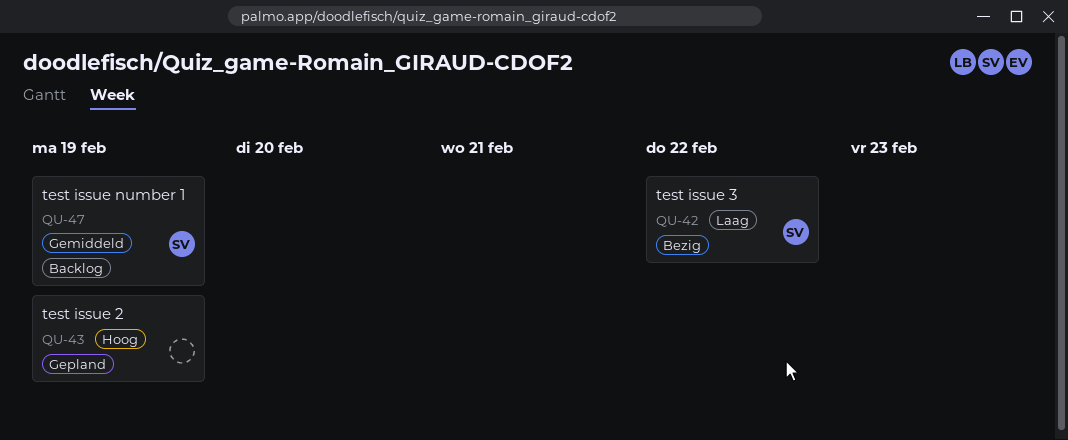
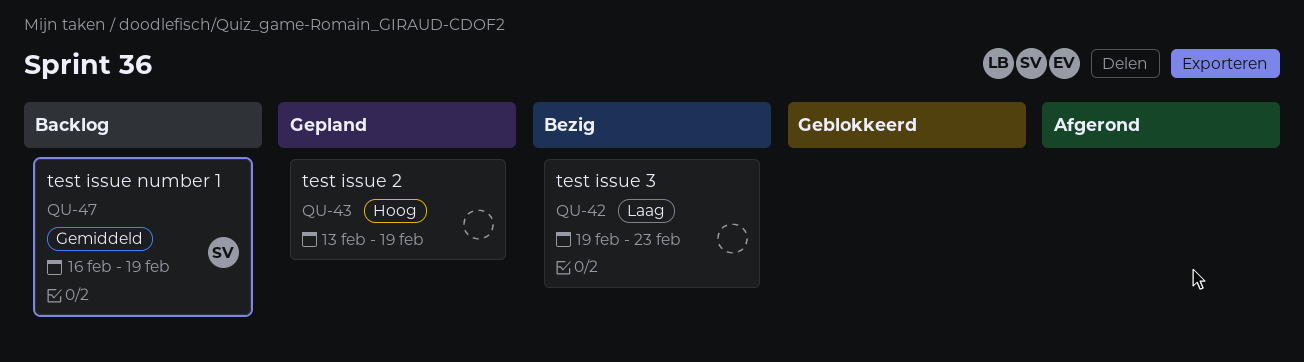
QU-42, owner: SV -> none
QU-42, due: Feb 22 -> Feb 23

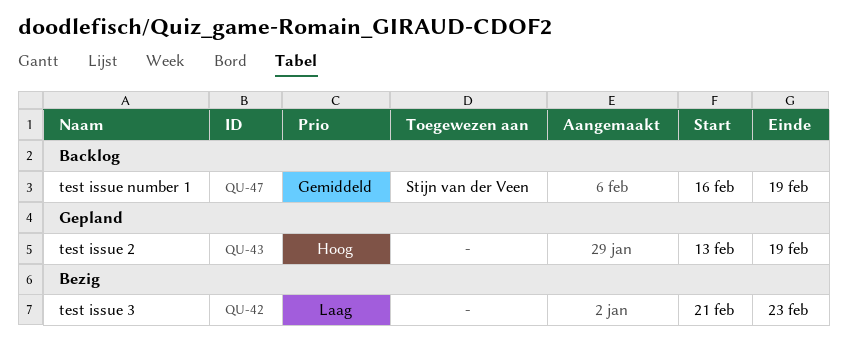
QU-42, start: Feb 19 -> Feb 21

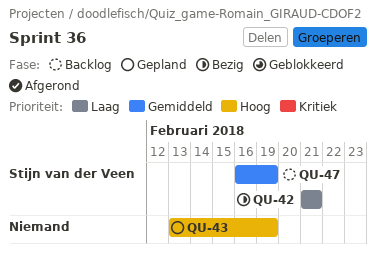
QU-42, owner: none -> Stijn van der Veen
QU-42, due: Feb 23 -> Feb 21

